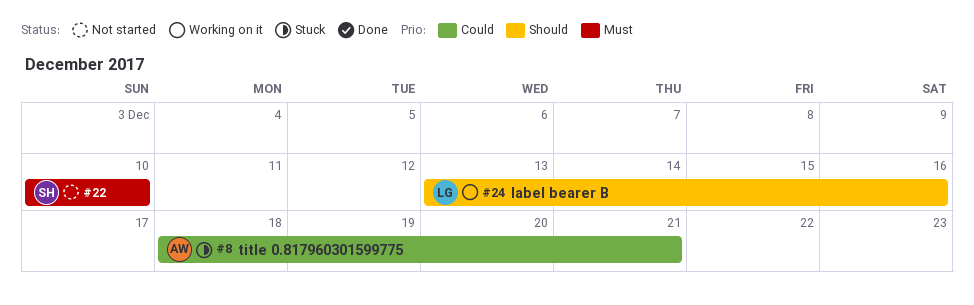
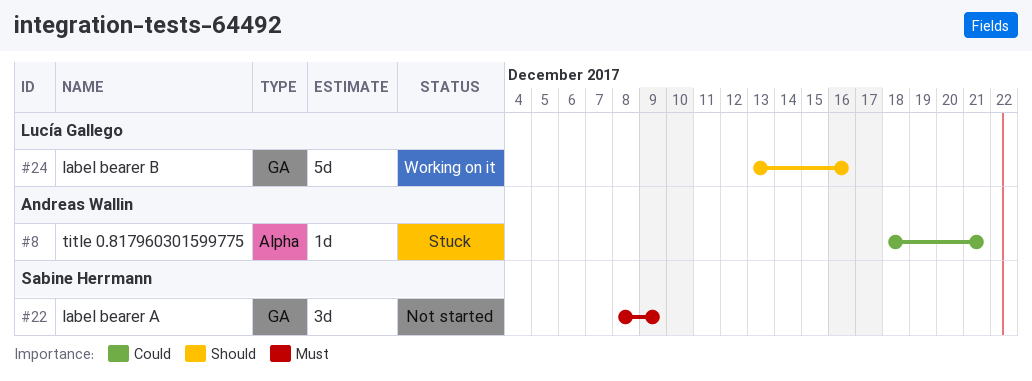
#22, start: Dec 10 -> Dec 8
#22, due: Dec 10 -> Dec 9

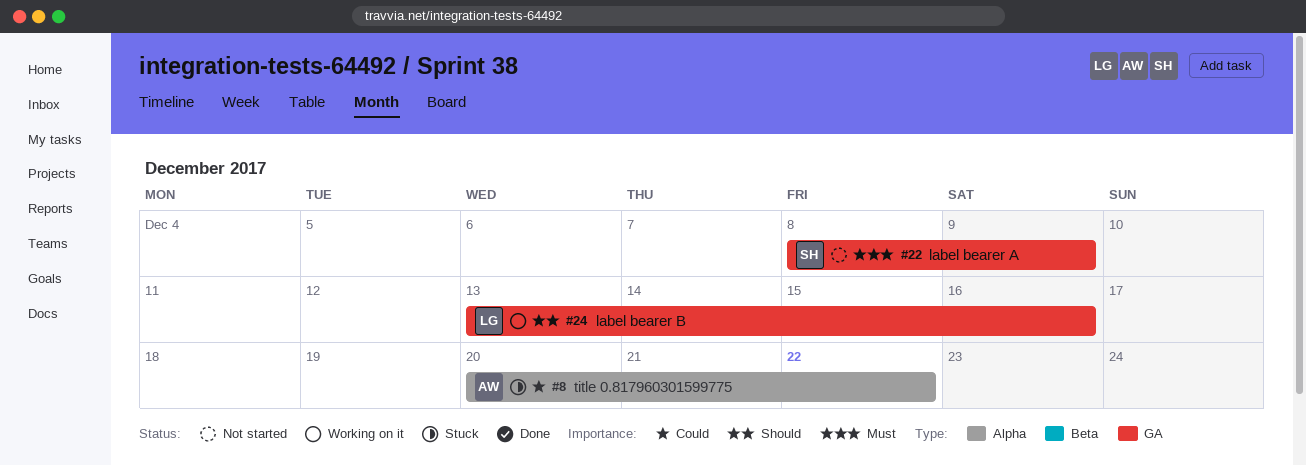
#8, start: Dec 18 -> Dec 20
#8, due: Dec 21 -> Dec 22

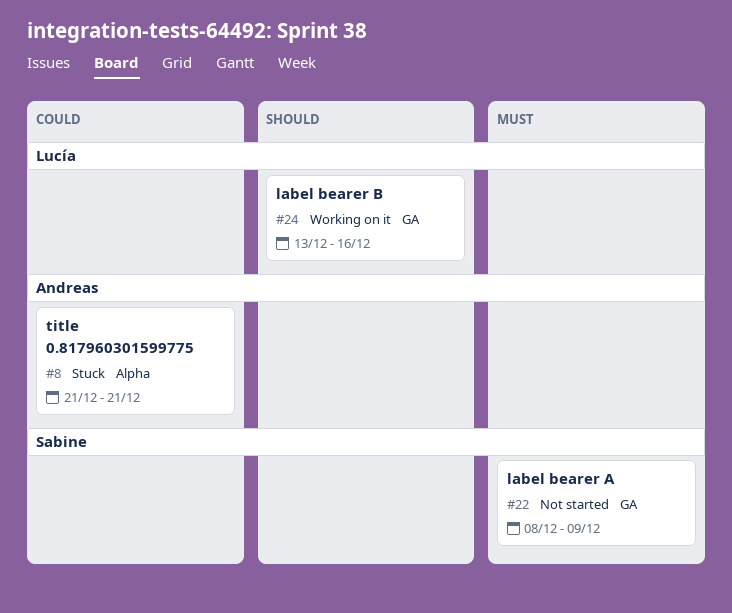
#8, start: Dec 20 -> Dec 21
#8, due: Dec 22 -> Dec 21

